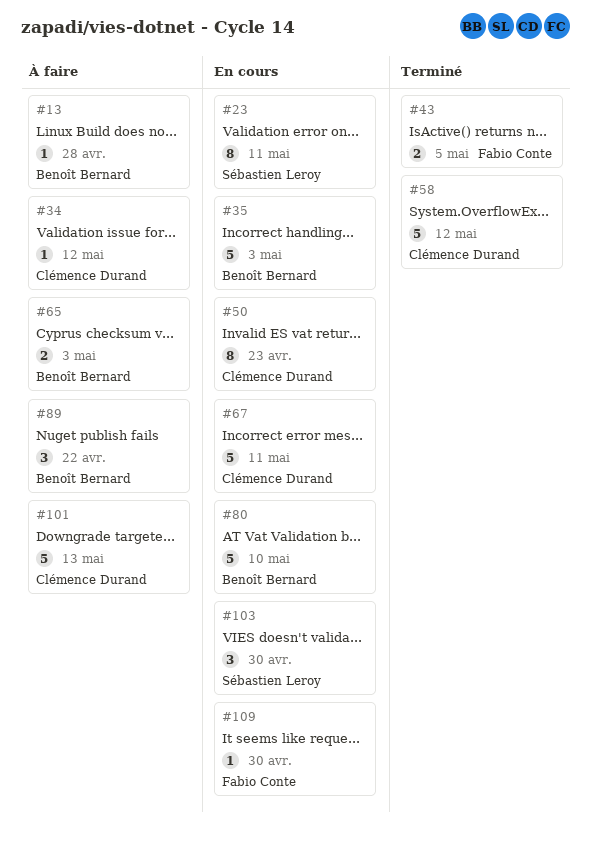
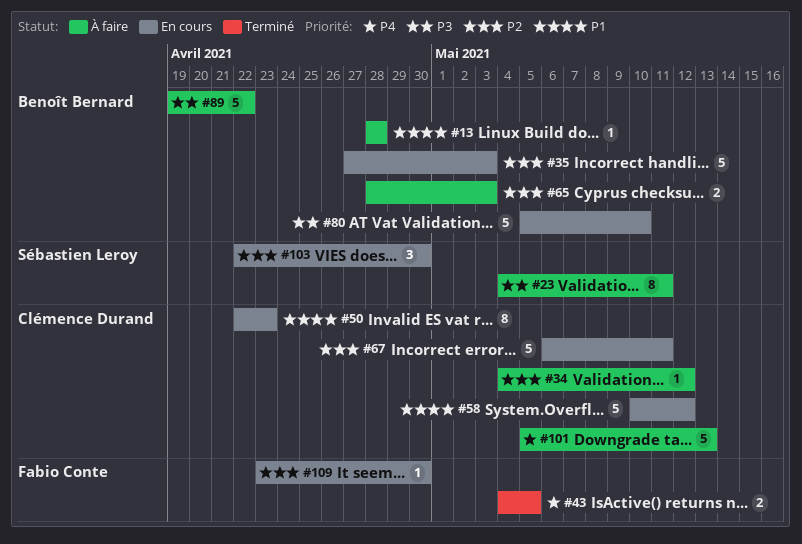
#23, status: En cours -> À faire
#58, status: Terminé -> En cours
#89, estimate: 3 -> 5

